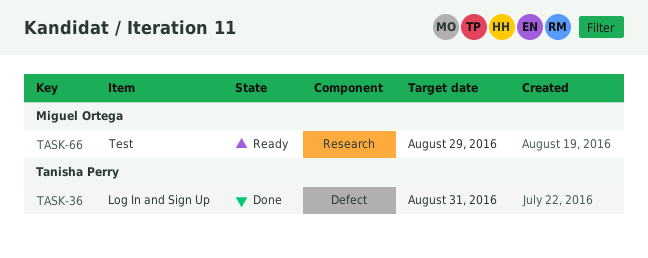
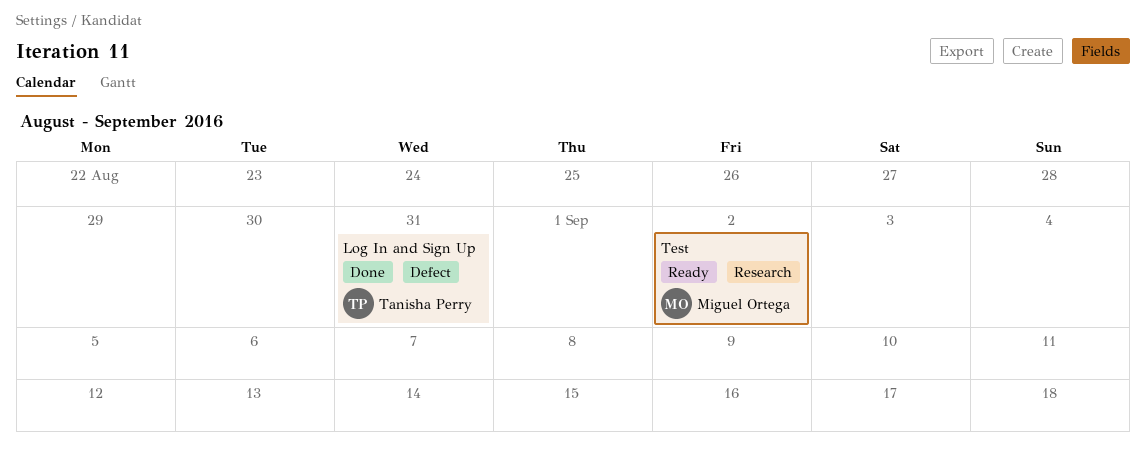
Test, due: Aug 29 -> Sep 2

